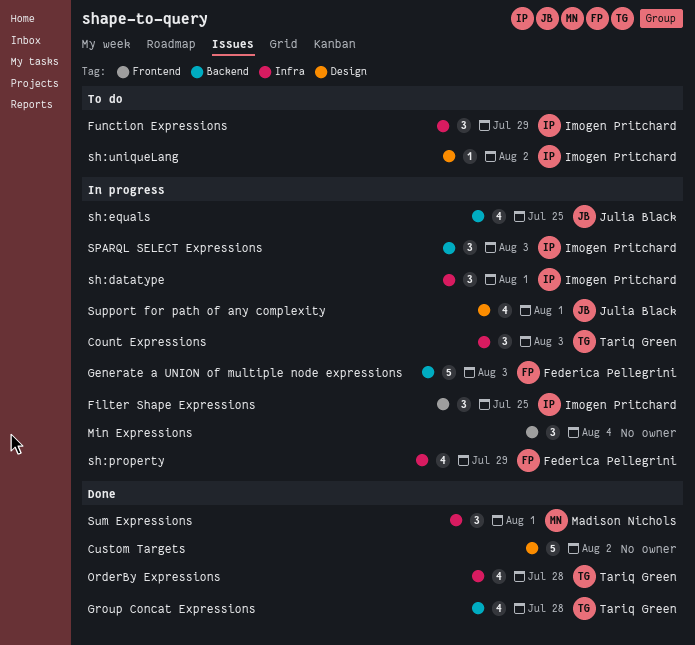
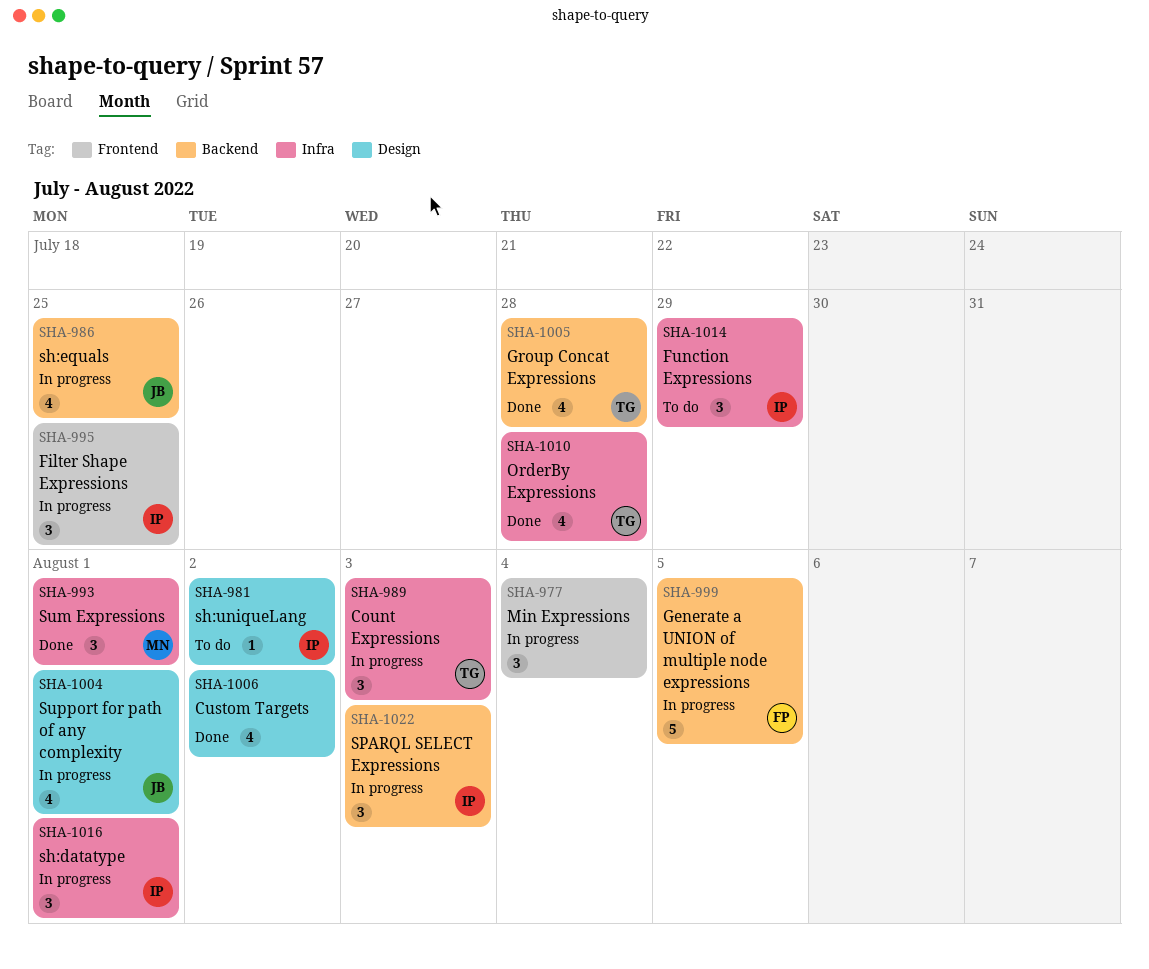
Custom Targets, estimate: 5 -> 4
Generate a UNION of multiple node expressions, due: Aug 3 -> Aug 5
sh:property: present -> none

